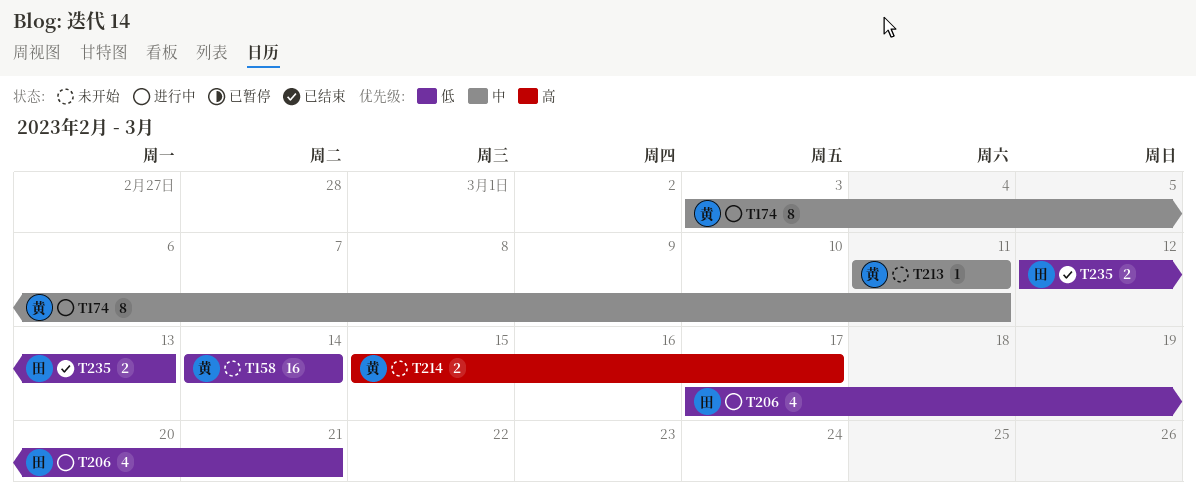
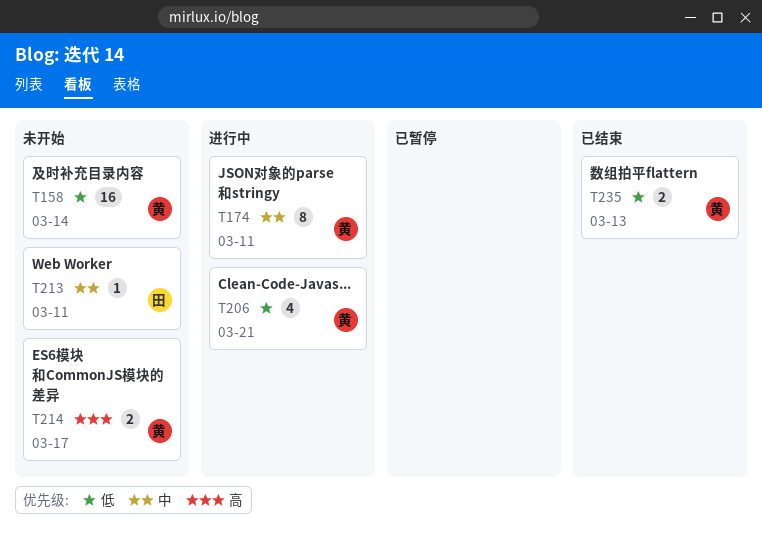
T206, owner: 田 -> 黄
T213, owner: 黄 -> 田
T235, owner: 田 -> 黄

